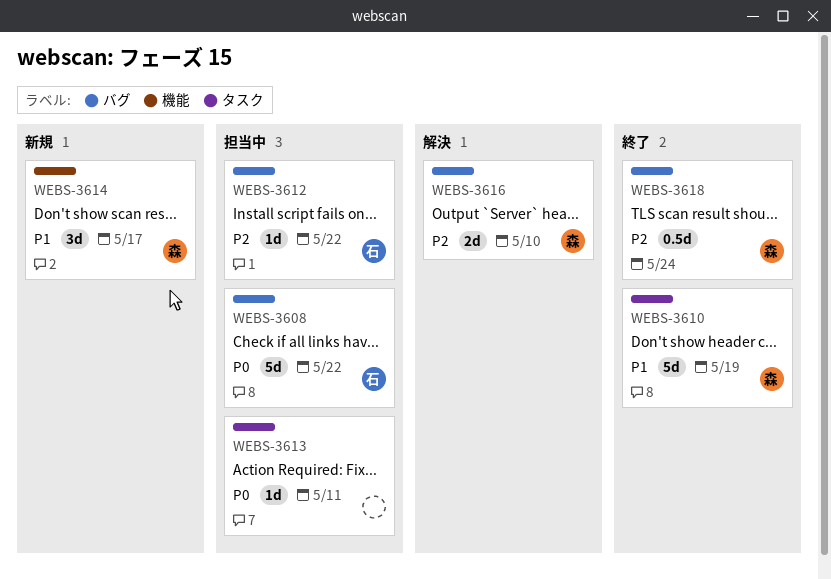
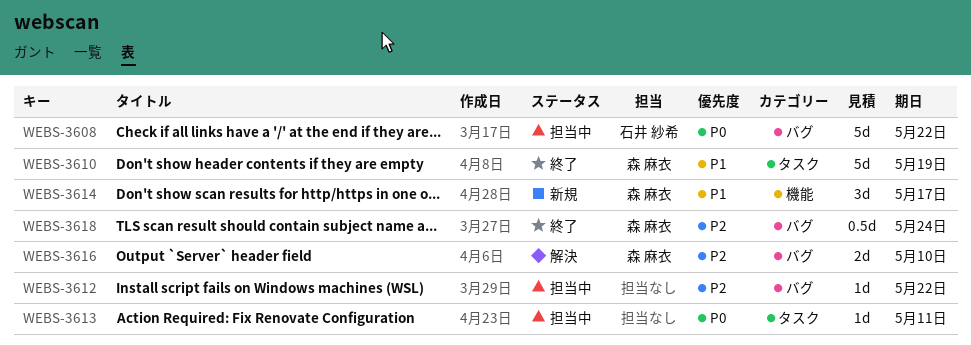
WEBS-3612, owner: 石井 紗希 -> none

